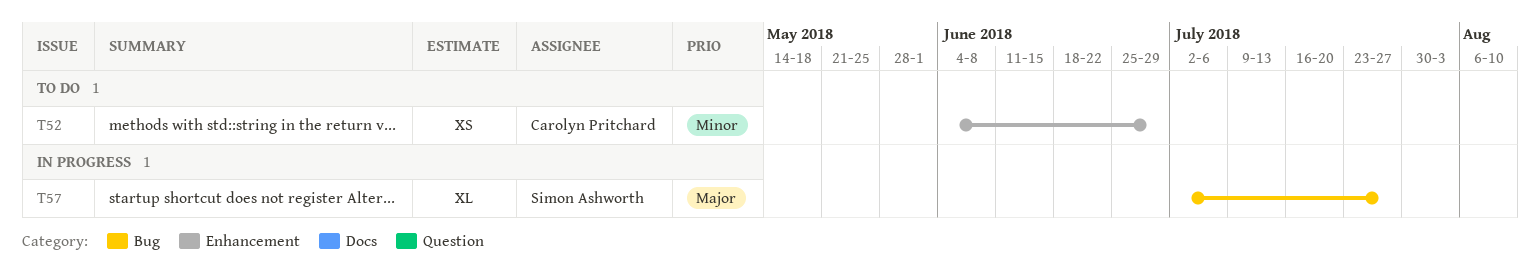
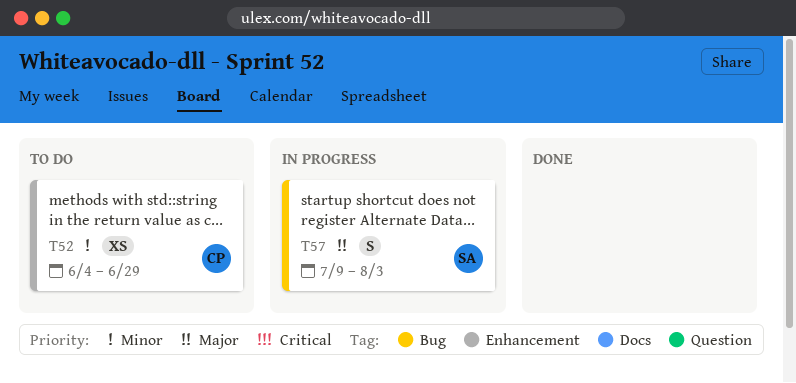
T57, estimate: XL -> S
T57, start: Jul 2 -> Jul 9
T57, due: Jul 27 -> Aug 3

